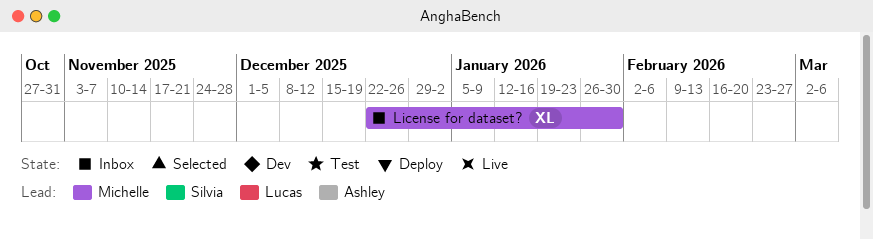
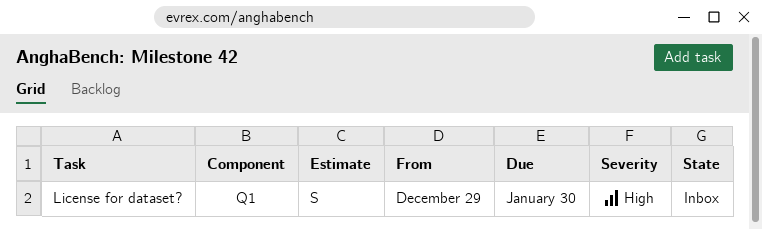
License for dataset?, estimate: XL -> S
License for dataset?, start: Dec 22 -> Dec 29

